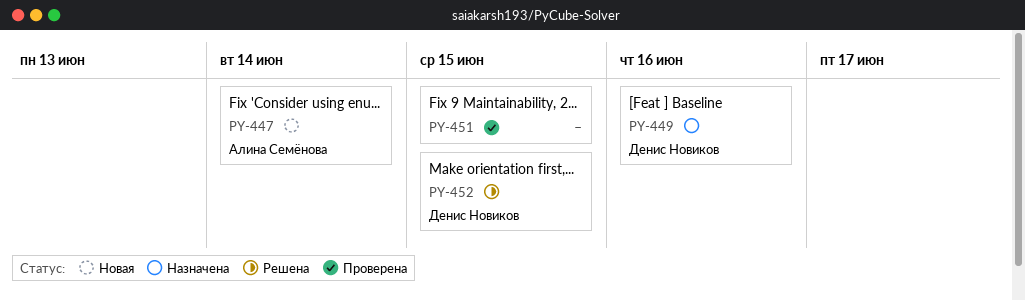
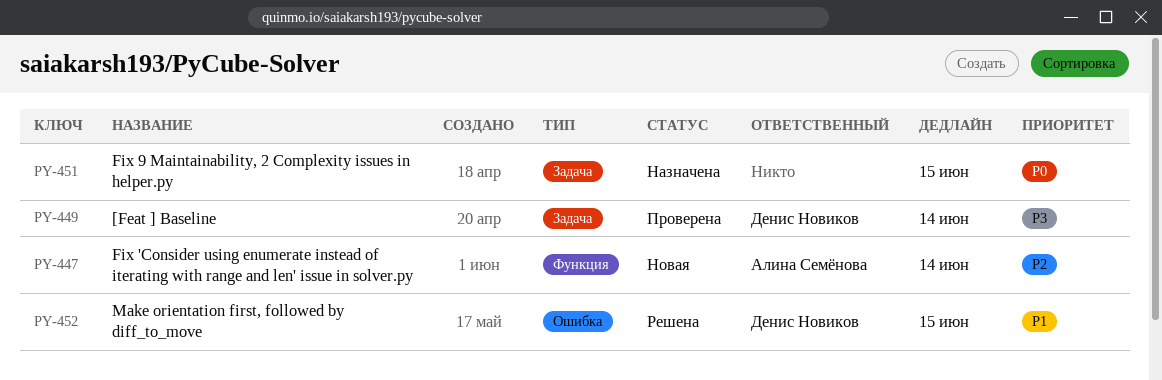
PY-449, status: Назначена -> Проверена
PY-449, due: Jun 16 -> Jun 14
PY-451, status: Проверена -> Назначена

